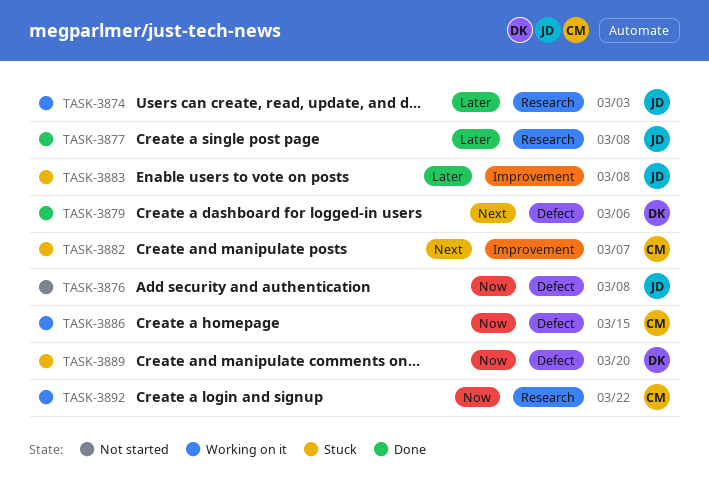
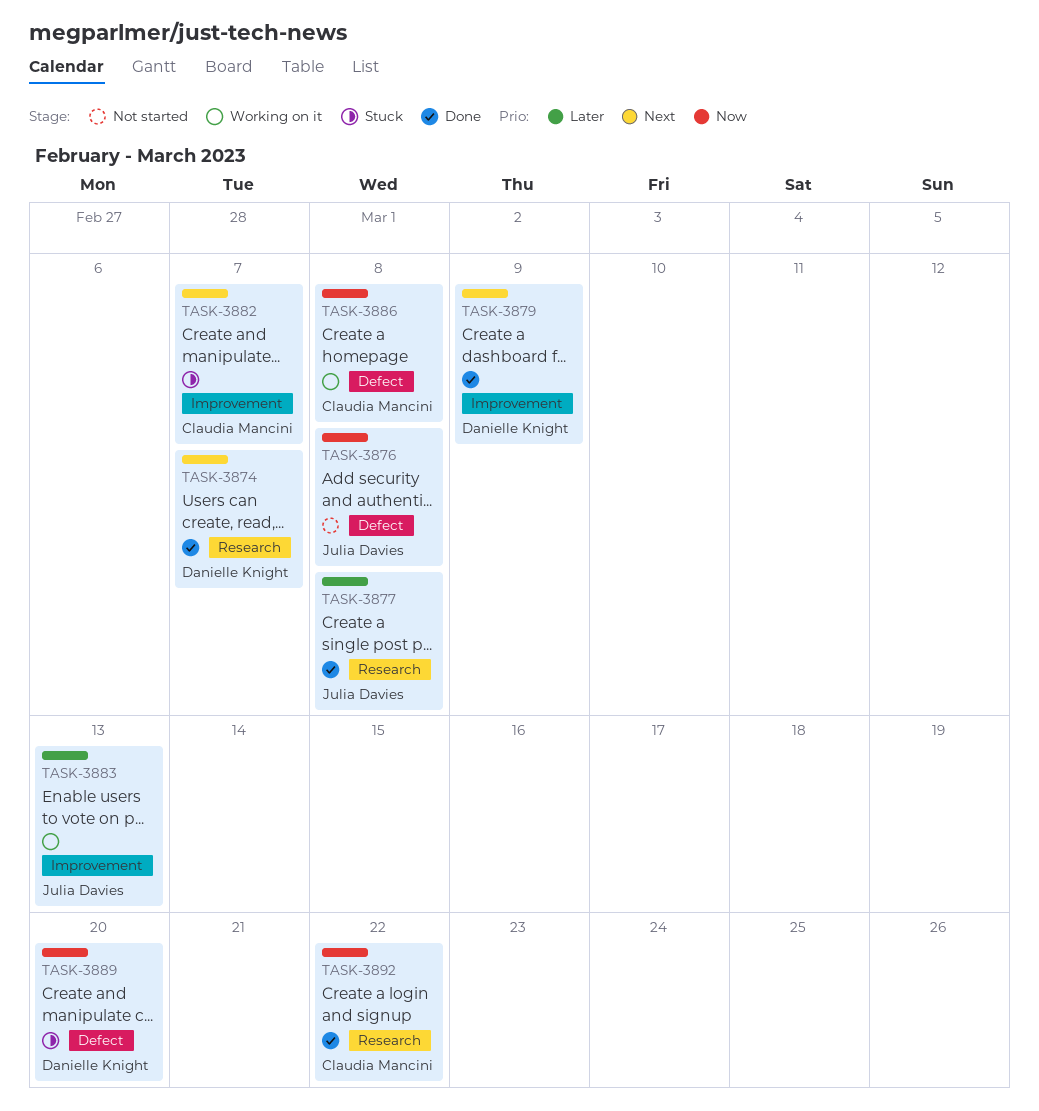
TASK-3874, status: Working on it -> Done
TASK-3874, owner: Julia Davies -> Danielle Knight
TASK-3874, priority: Later -> Next
TASK-3874, due: Mar 3 -> Mar 7
TASK-3879, label: Defect -> Improvement
TASK-3879, due: Mar 6 -> Mar 9
TASK-3883, status: Stuck -> Working on it
TASK-3883, due: Mar 8 -> Mar 13
TASK-3886, due: Mar 15 -> Mar 8
TASK-3892, status: Working on it -> Done

